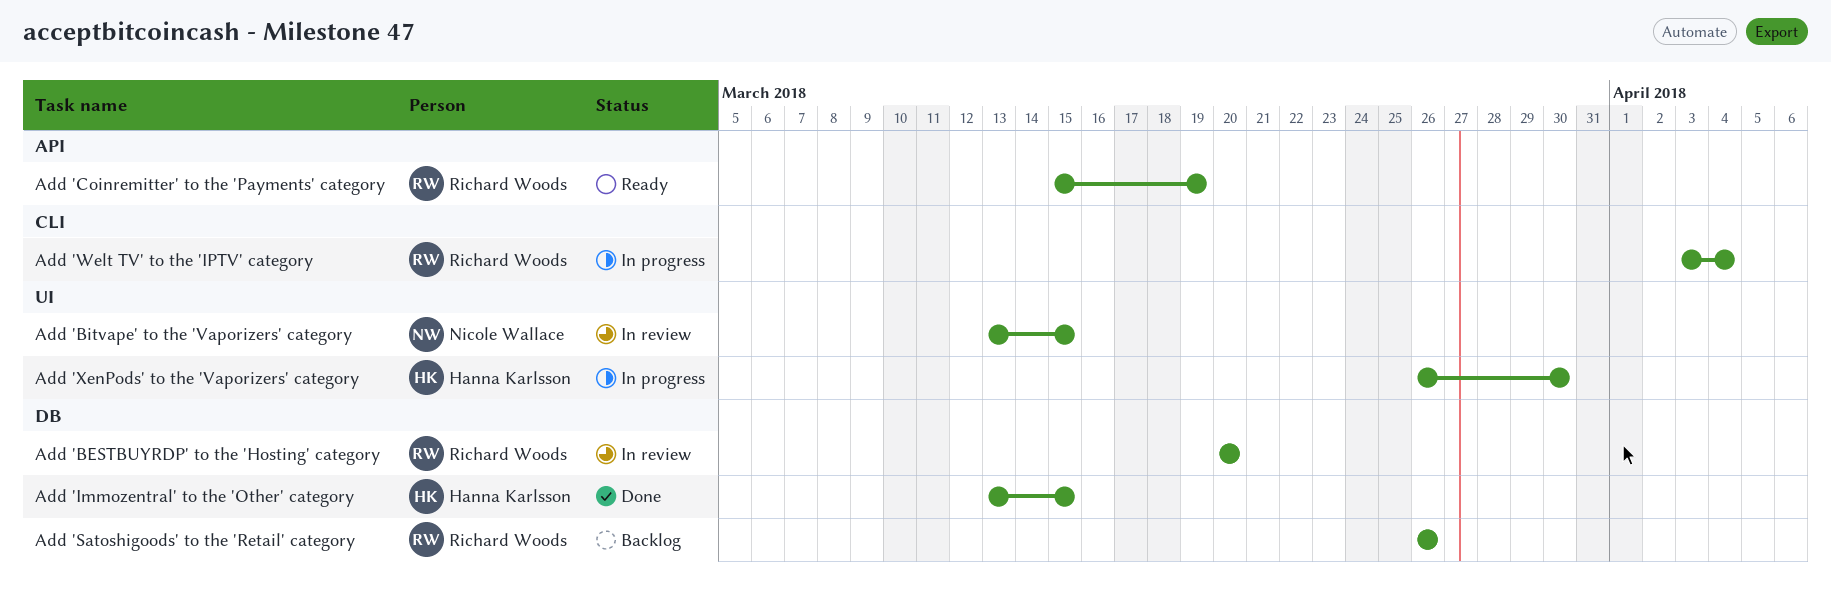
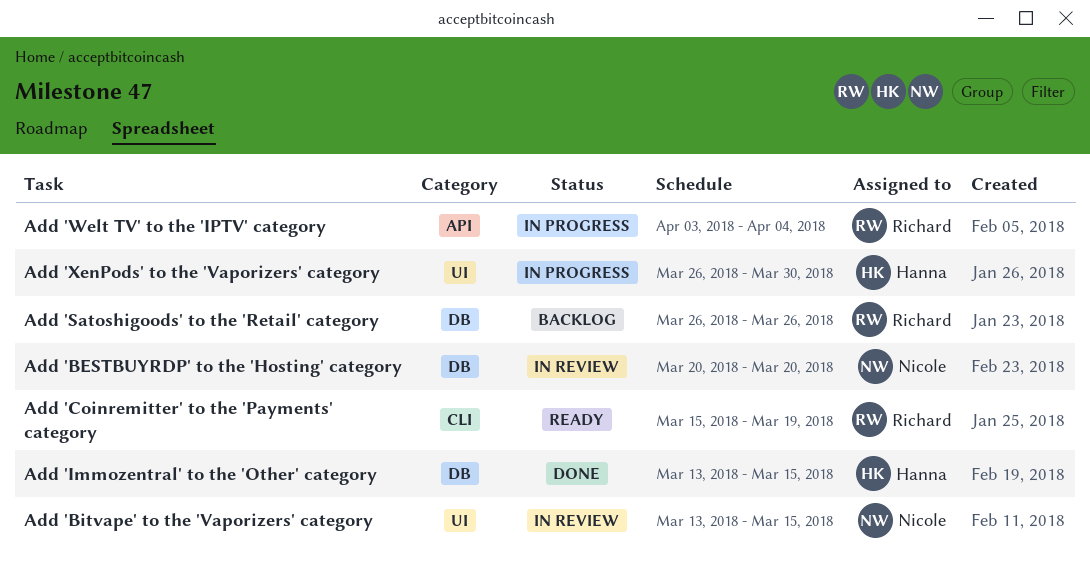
Add 'BESTBUYRDP' to the 'Hosting' category, owner: Richard Woods -> Nicole Wallace
Add 'Coinremitter' to the 'Payments' category, label: API -> CLI
Add 'Welt TV' to the 'IPTV' category, label: CLI -> API

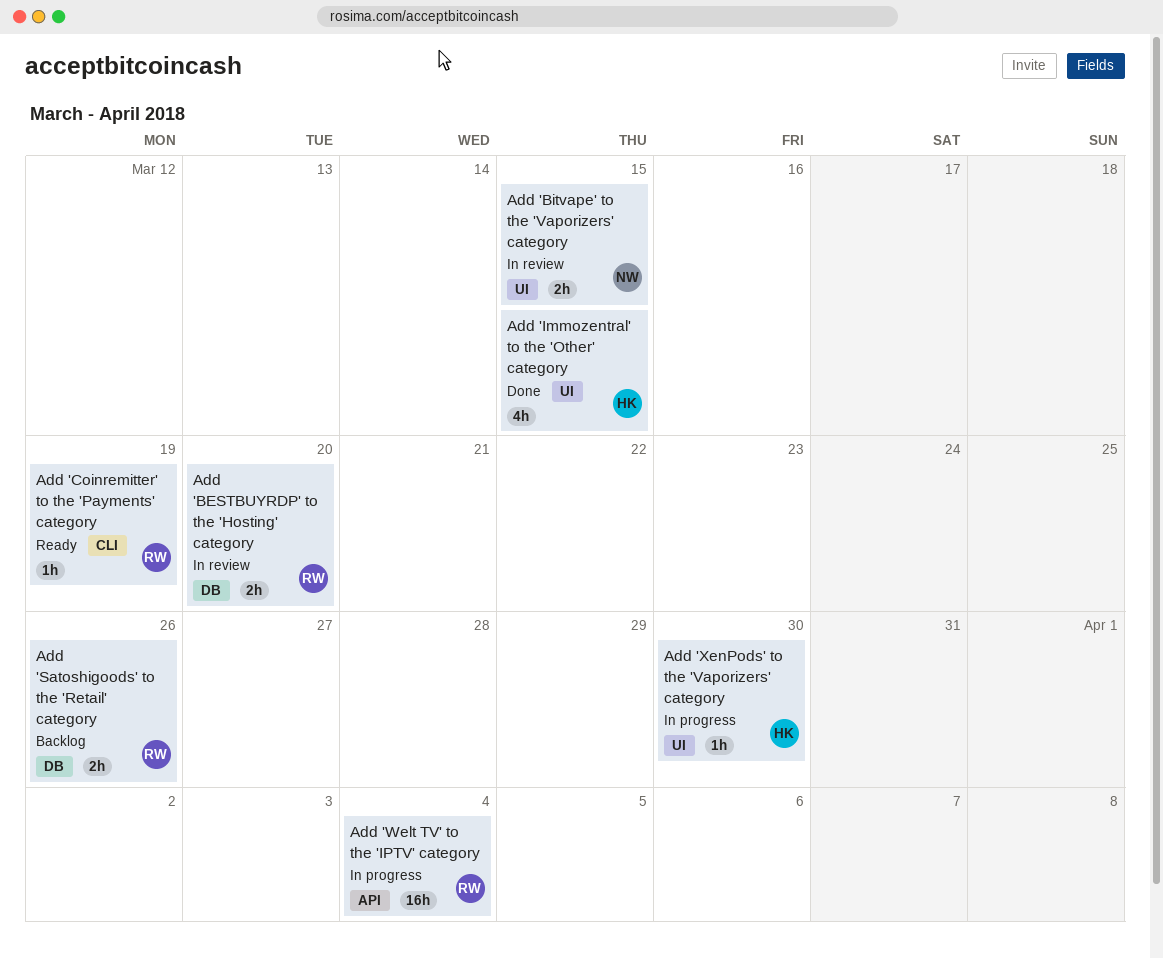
Add 'BESTBUYRDP' to the 'Hosting' category, owner: Nicole -> Richard
Add 'Immozentral' to the 'Other' category, label: DB -> UI

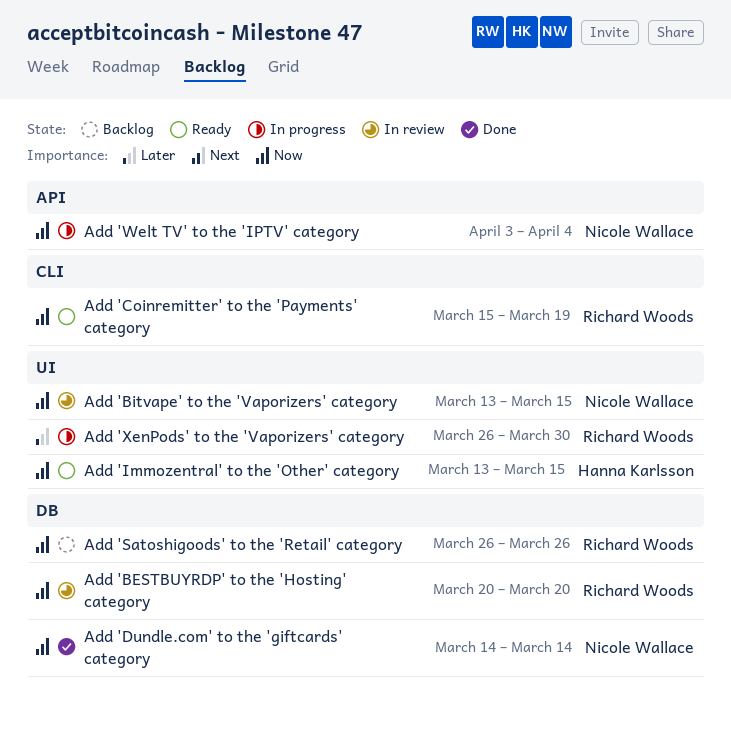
Add 'Dundle.com' to the 'giftcards' category: none -> present
Add 'Immozentral' to the 'Other' category, status: Done -> Ready
Add 'Welt TV' to the 'IPTV' category, owner: Richard Woods -> Nicole Wallace
Add 'XenPods' to the 'Vaporizers' category, owner: Hanna Karlsson -> Richard Woods

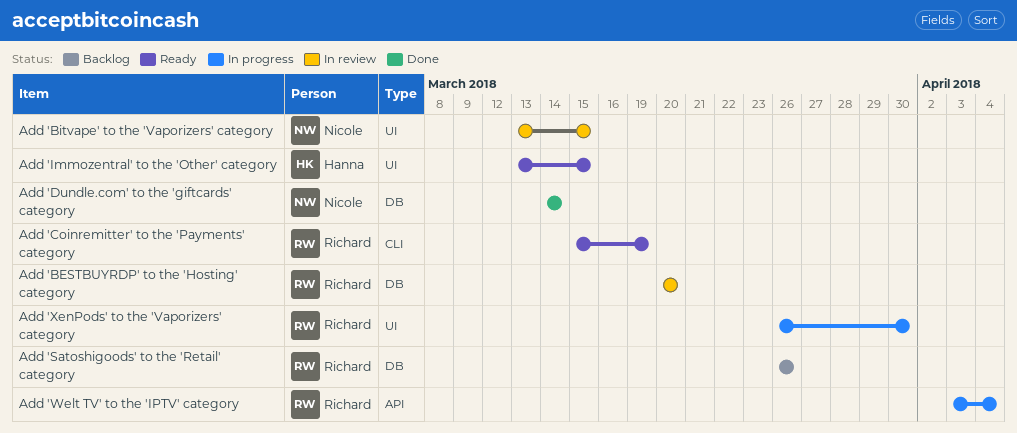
Add 'Welt TV' to the 'IPTV' category, owner: Nicole Wallace -> Richard Woods

